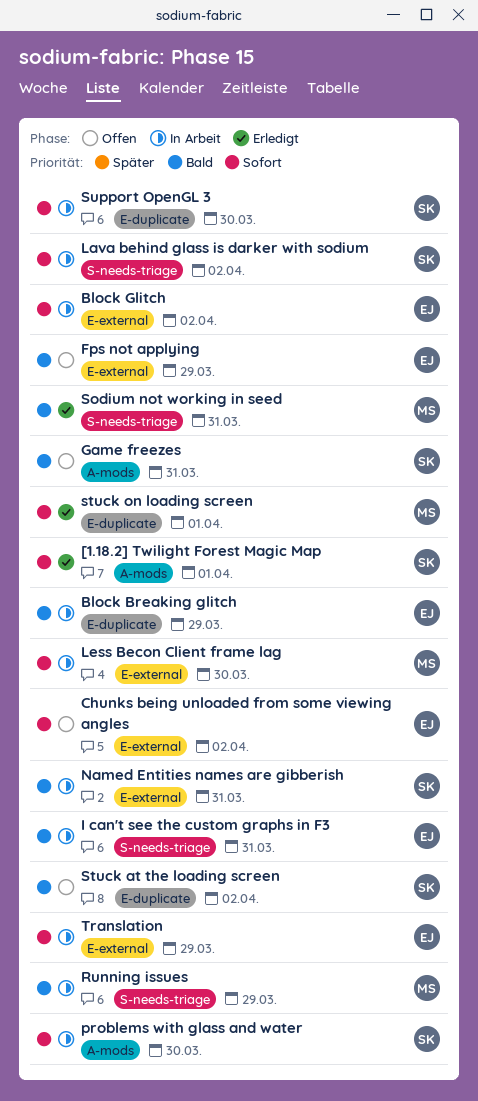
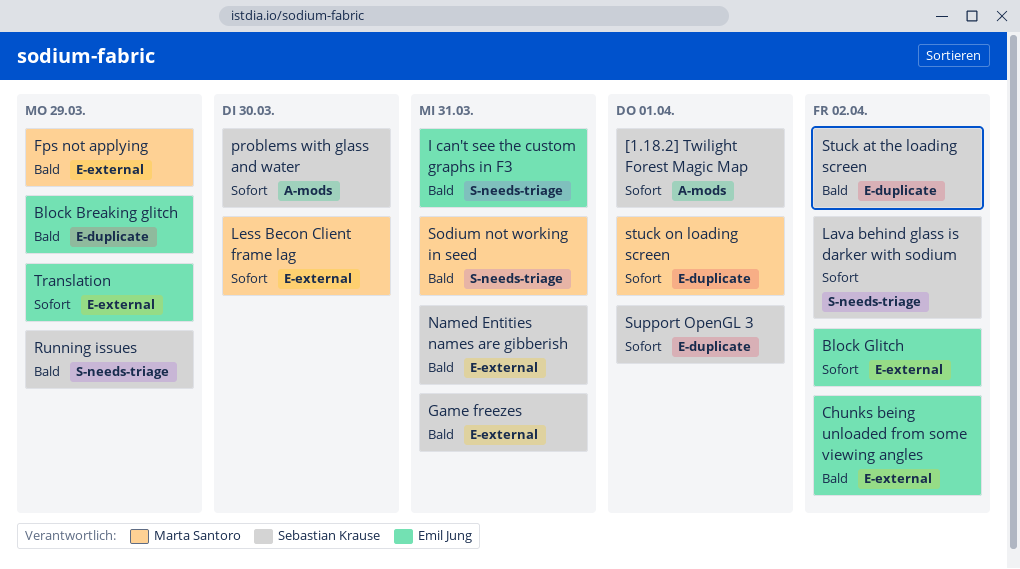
Chunks being unloaded from some viewing angles, priority: Sofort -> Bald
Fps not applying, owner: Emil Jung -> Marta Santoro
Game freezes, label: A-mods -> E-external
Running issues, owner: Marta Santoro -> Sebastian Krause
Support OpenGL 3, due: Mar 30 -> Apr 1

